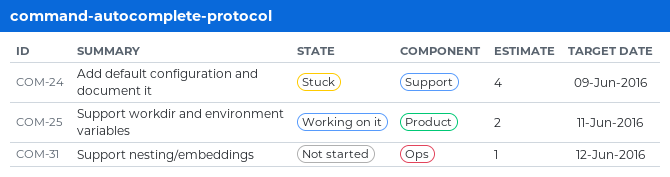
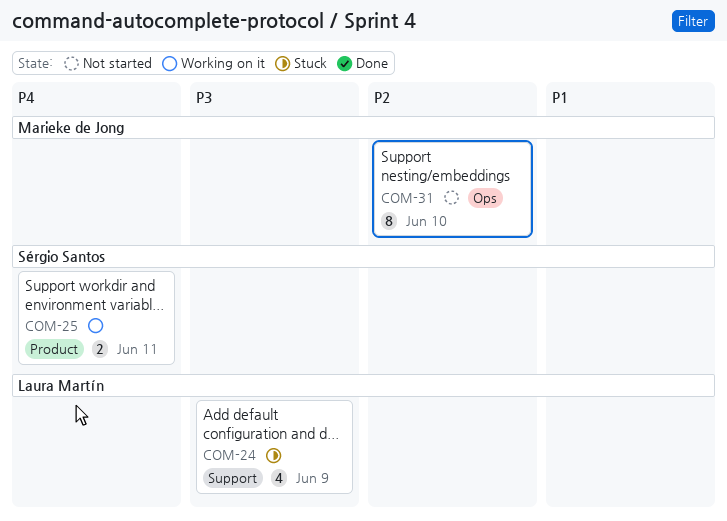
COM-31, estimate: 1 -> 8
COM-31, due: Jun 12 -> Jun 10

